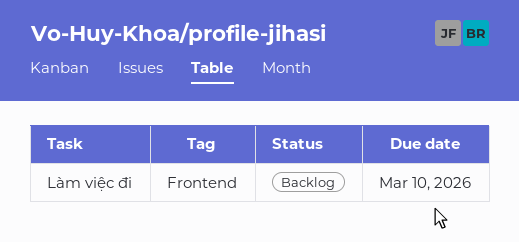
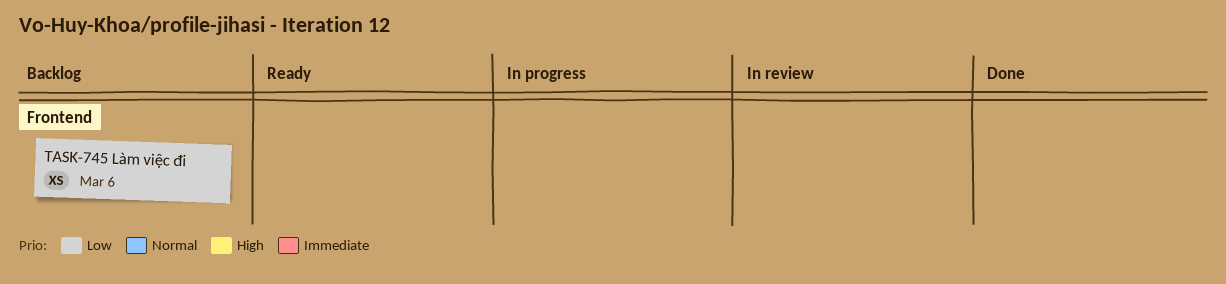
Làm việc đi, due: Mar 10 -> Mar 6

